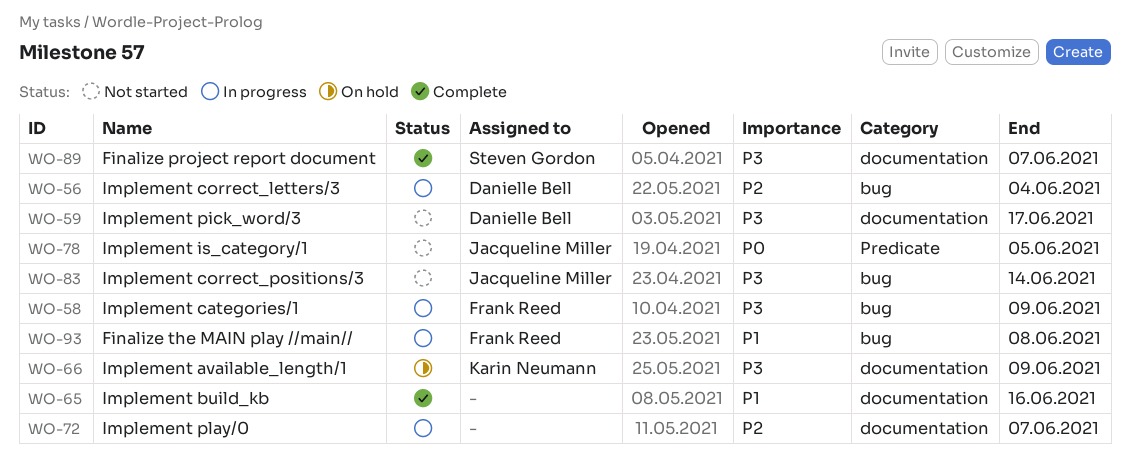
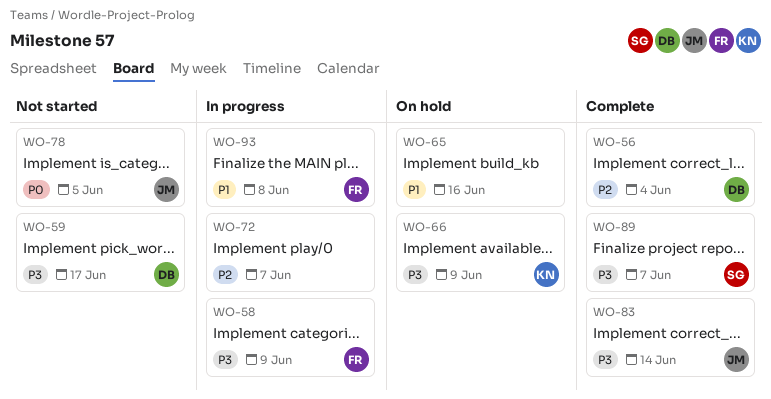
WO-56, status: In progress -> Complete
WO-65, status: Complete -> On hold
WO-83, status: Not started -> Complete

